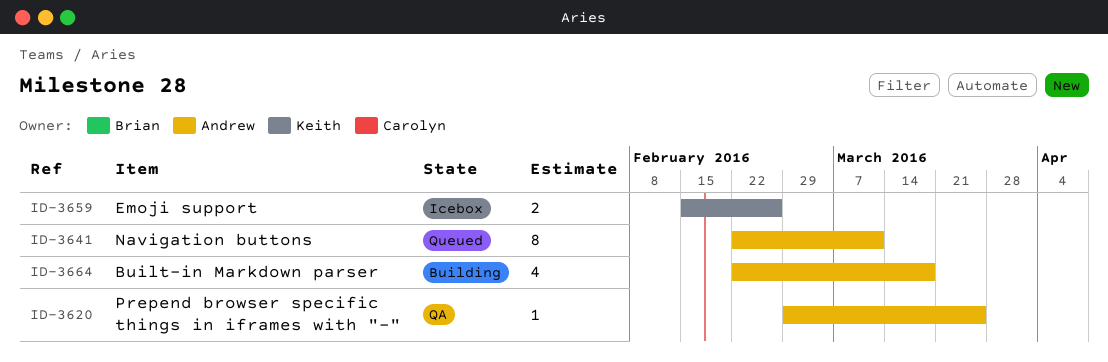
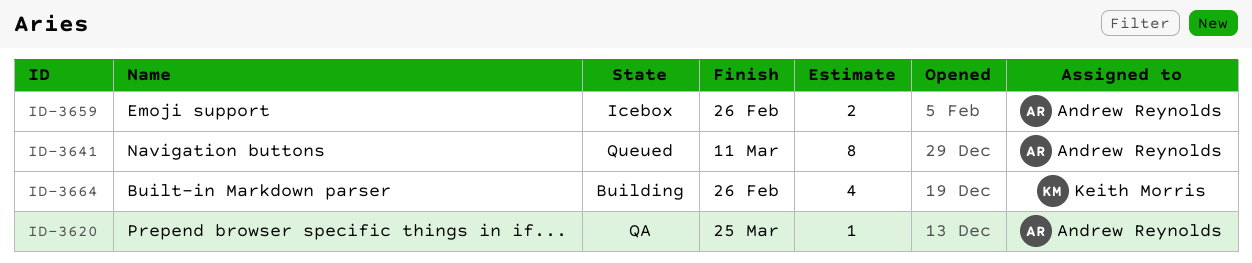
ID-3659, owner: Keith Morris -> Andrew Reynolds
ID-3664, owner: Andrew Reynolds -> Keith Morris
ID-3664, due: Mar 18 -> Feb 26

